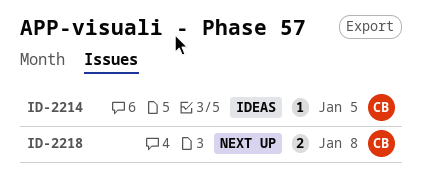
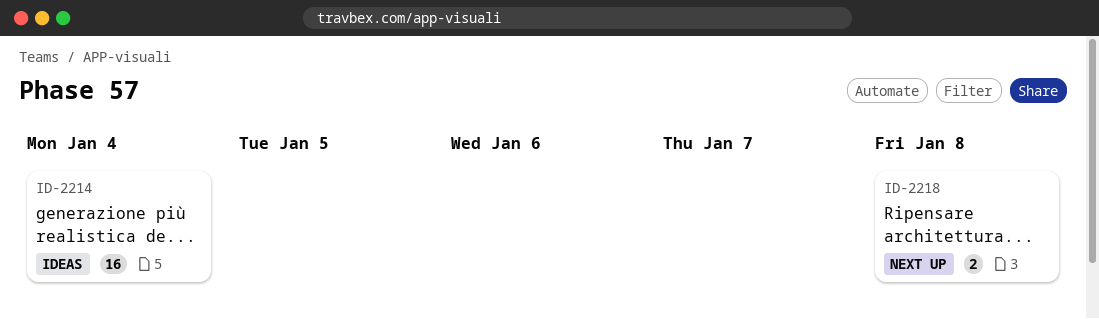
ID-2214, estimate: 1 -> 16
ID-2214, due: Jan 5 -> Jan 4

